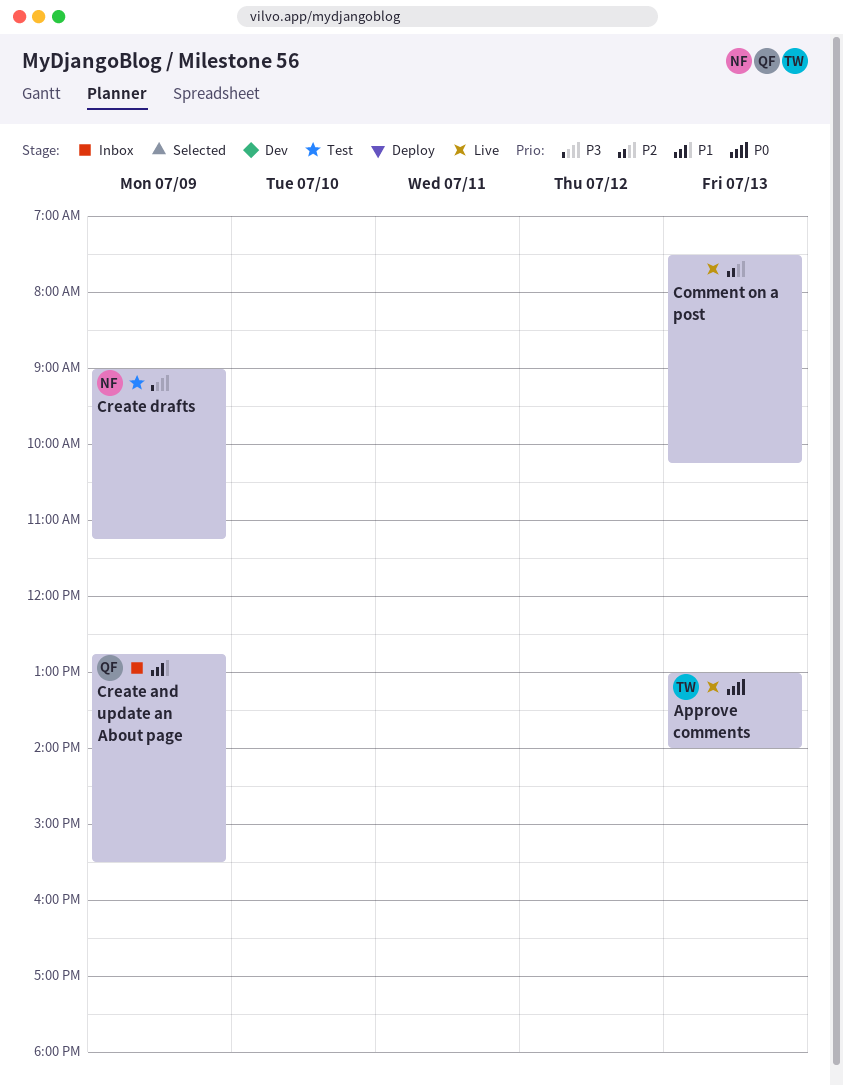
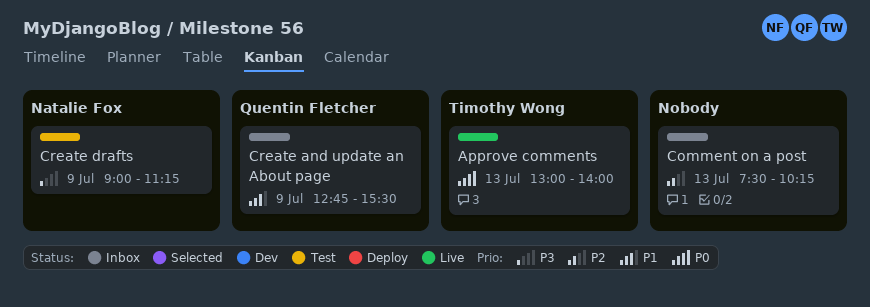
Comment on a post, status: Live -> Inbox

